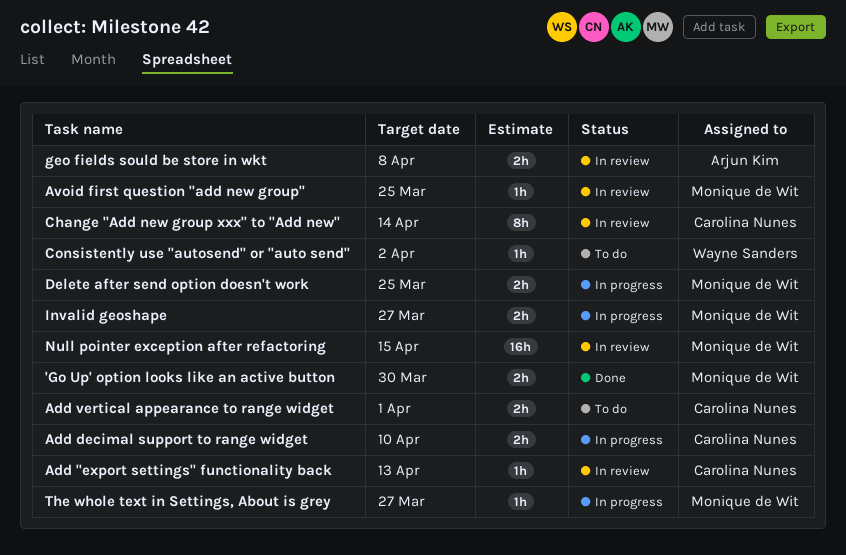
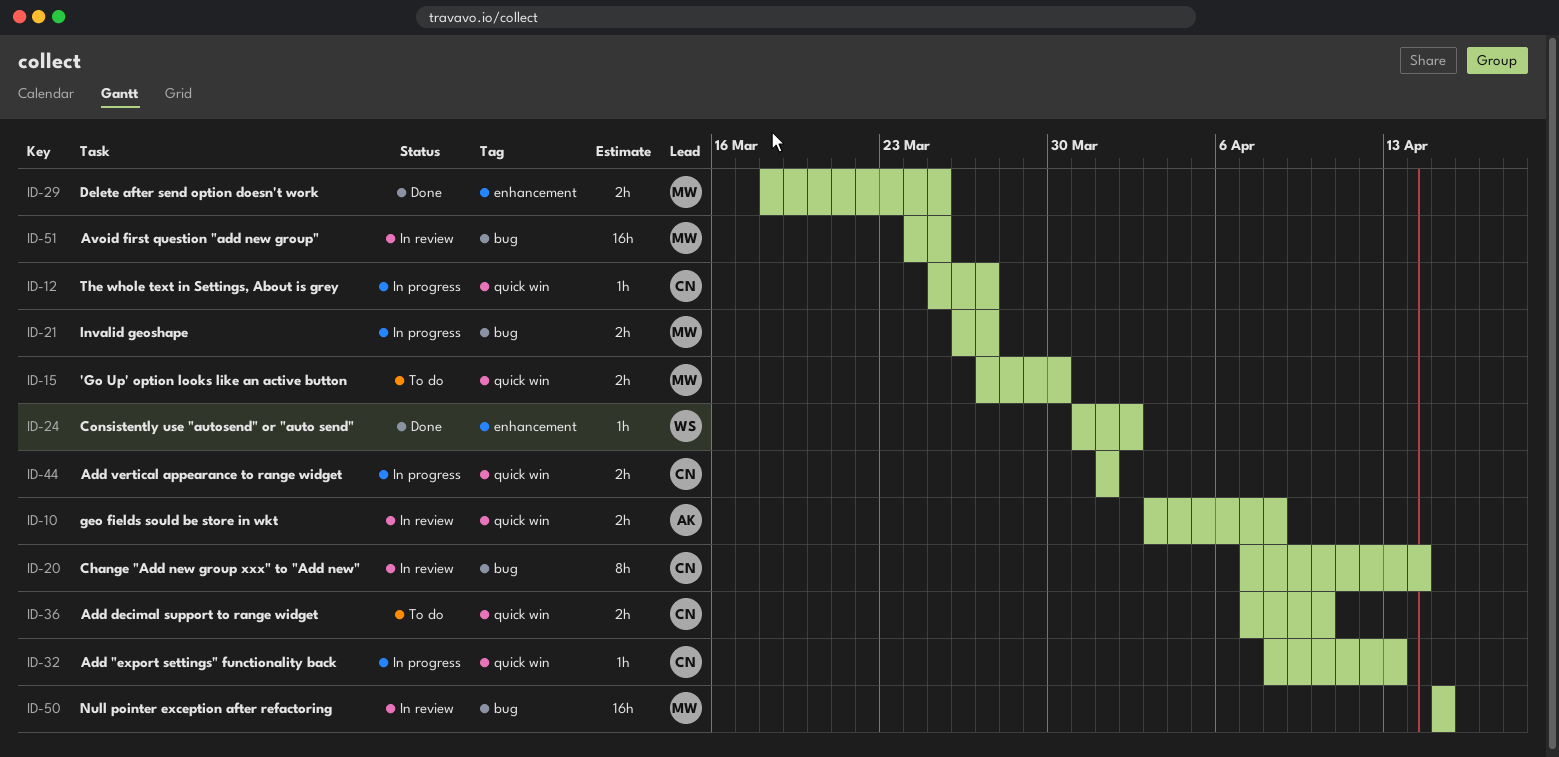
'Go Up' option looks like an active button, status: Done -> To do
Add "export settings" functionality back, status: In review -> In progress
Add decimal support to range widget, status: In progress -> To do
Add vertical appearance to range widget, status: To do -> In progress
Avoid first question "add new group", estimate: 1h -> 16h
Consistently use "autosend" or "auto send", status: To do -> Done
Delete after send option doesn't work, status: In progress -> Done
The whole text in Settings, About is grey, owner: Monique de Wit -> Carolina Nunes

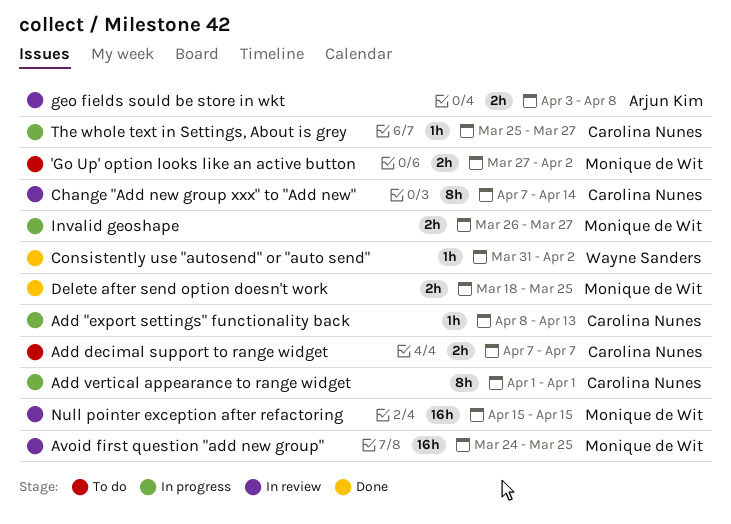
'Go Up' option looks like an active button, due: Mar 30 -> Apr 2
Add decimal support to range widget, due: Apr 10 -> Apr 7
Add vertical appearance to range widget, estimate: 2h -> 8h

